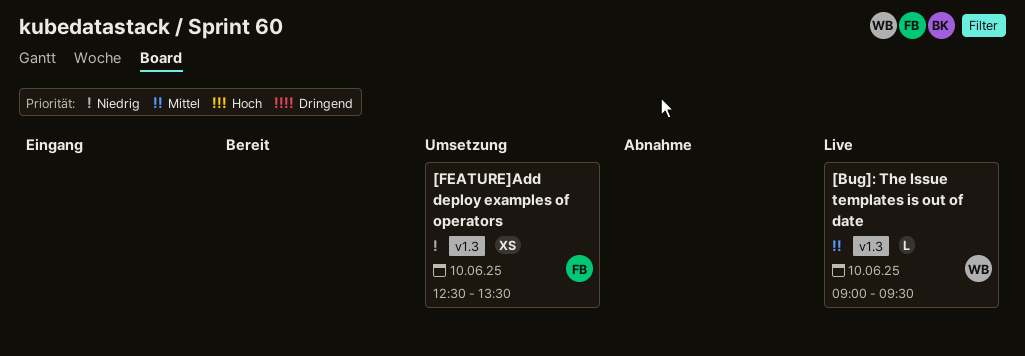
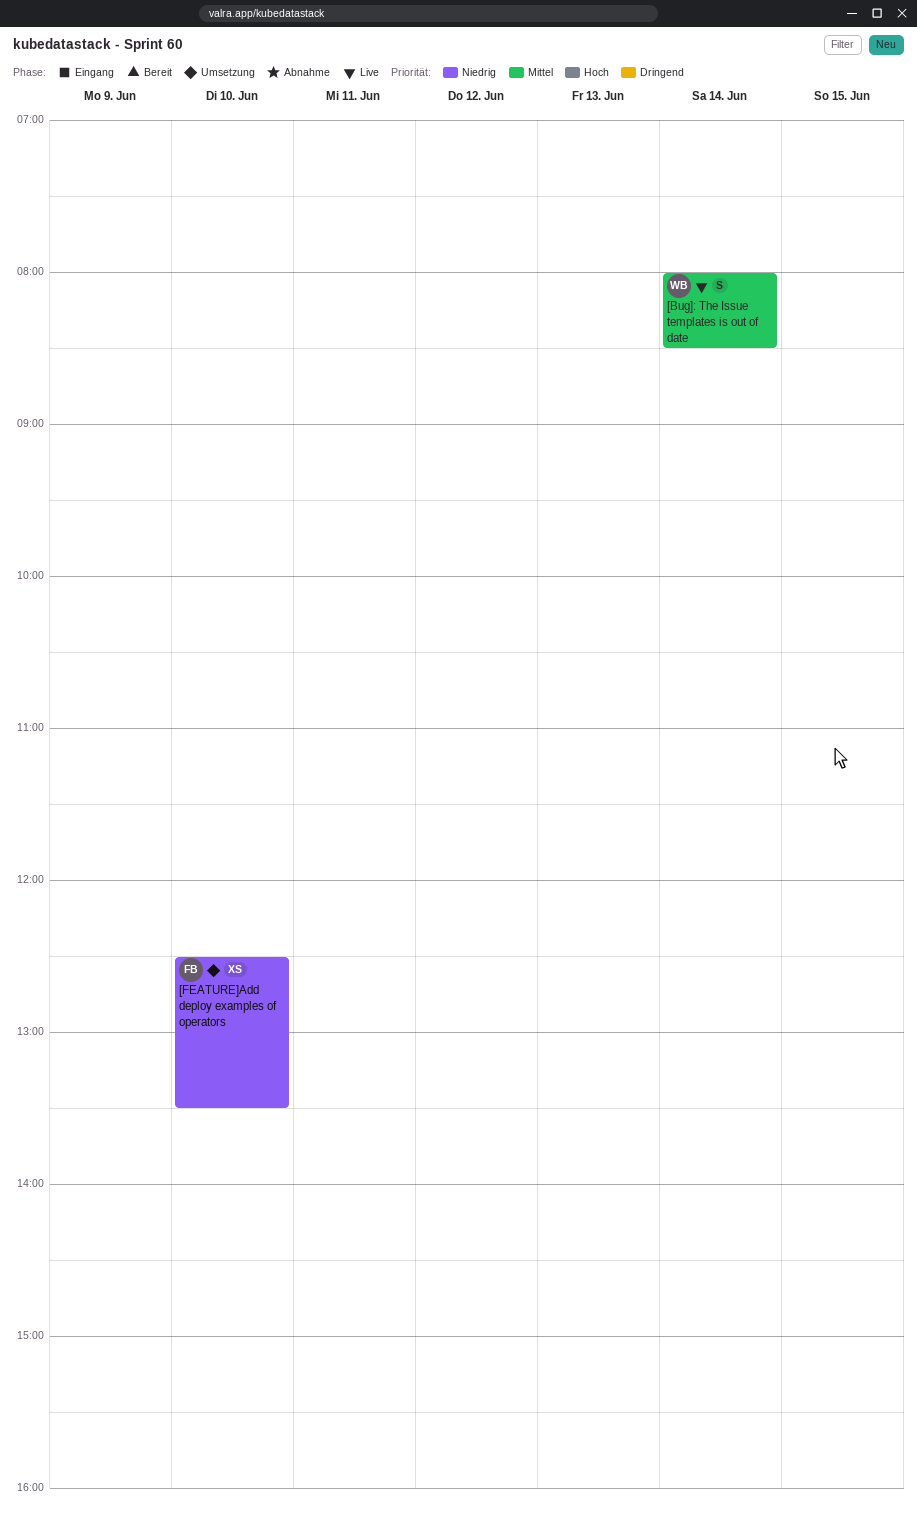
[Bug]: The Issue templates is out of date, estimate: L -> S
[Bug]: The Issue templates is out of date, day: Jun 10 -> Jun 14
[Bug]: The Issue templates is out of date, begins: 09:00 -> 08:00
[Bug]: The Issue templates is out of date, ends: 09:30 -> 08:30

